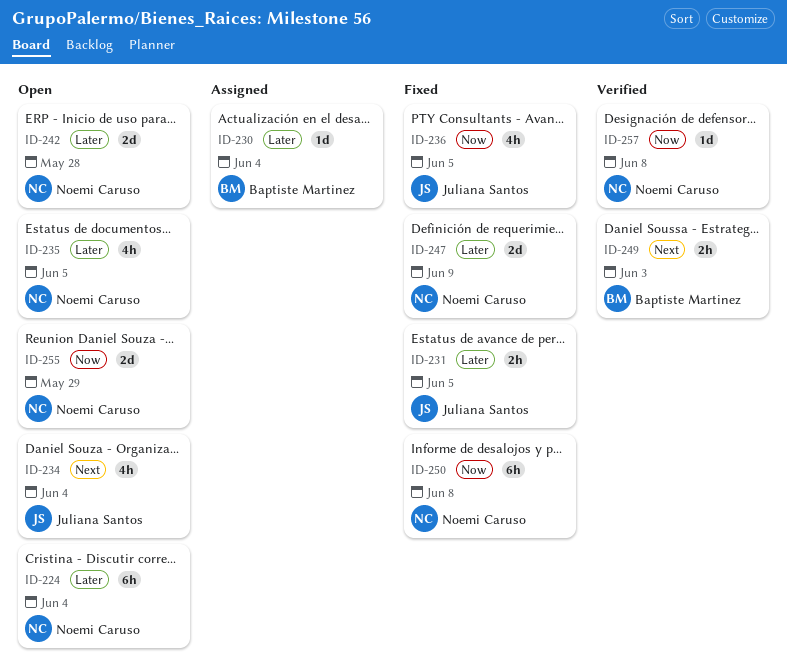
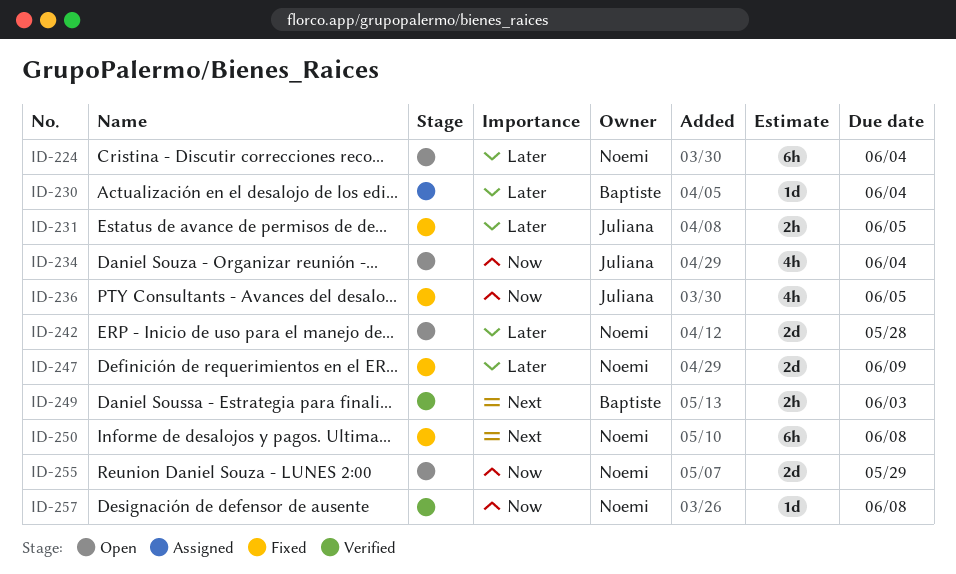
ID-234, priority: Next -> Now
ID-235: present -> none
ID-250, priority: Now -> Next

